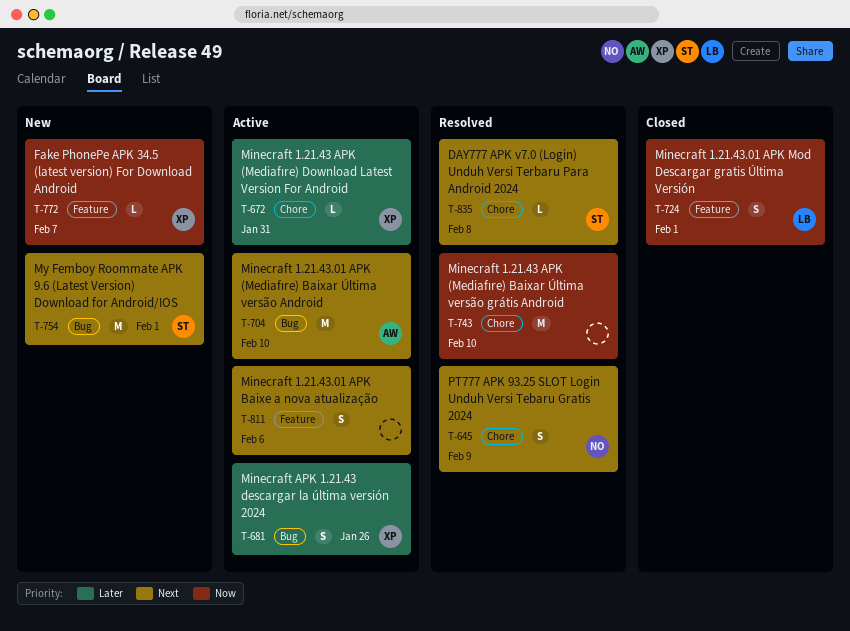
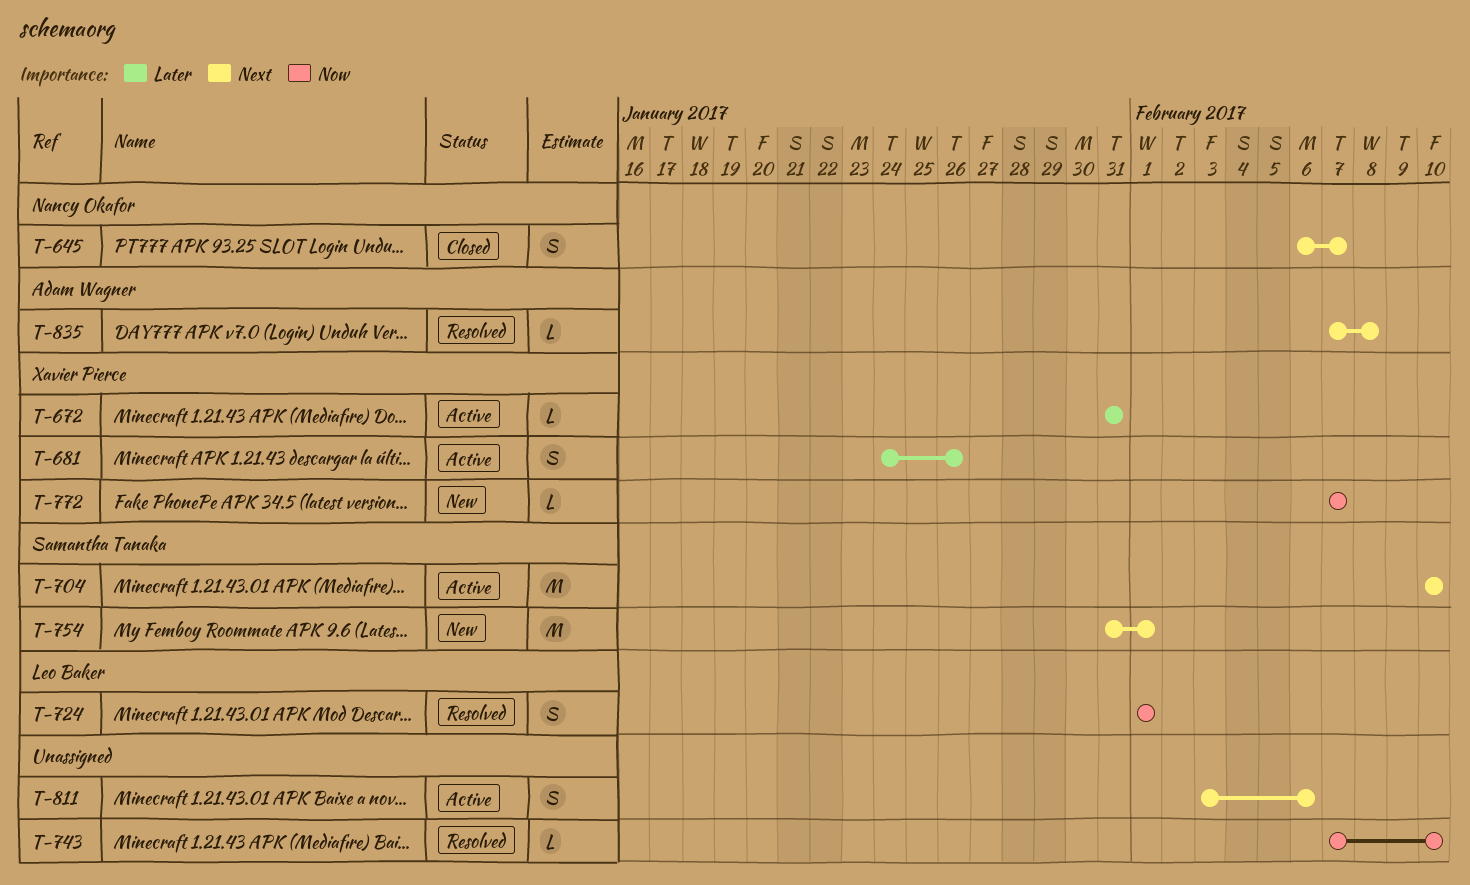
T-645, status: Resolved -> Closed
T-645, due: Feb 9 -> Feb 7
T-704, owner: Adam Wagner -> Samantha Tanaka
T-724, status: Closed -> Resolved
T-743, estimate: M -> L
T-835, owner: Samantha Tanaka -> Adam Wagner

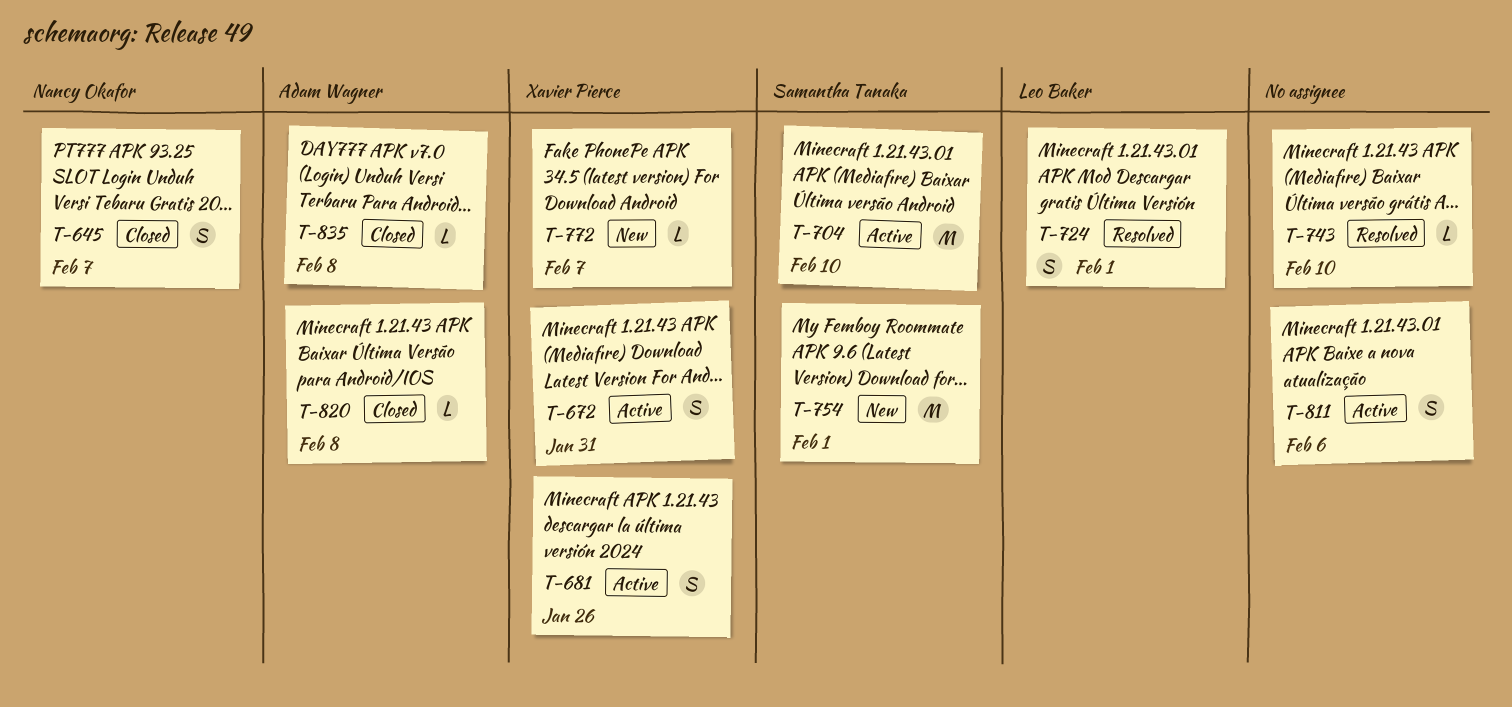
T-672, estimate: L -> S
T-820: none -> present
T-835, status: Resolved -> Closed

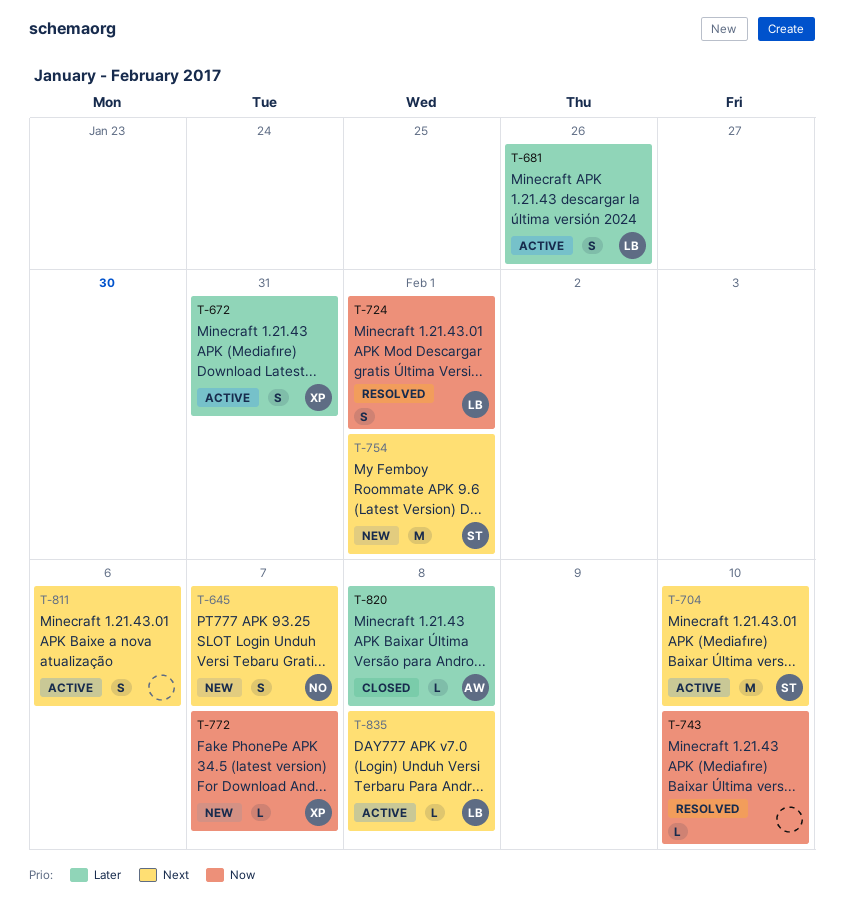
T-645, status: Closed -> New
T-681, owner: Xavier Pierce -> Leo Baker
T-835, status: Closed -> Active
T-835, owner: Adam Wagner -> Leo Baker

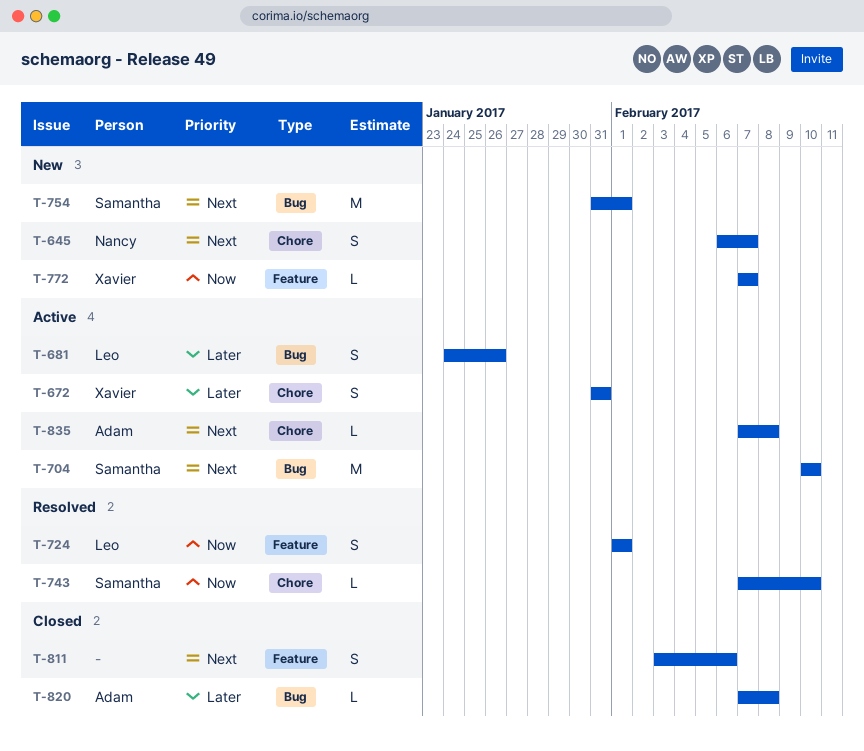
T-743, owner: none -> Samantha
T-811, status: Active -> Closed
T-835, owner: Leo -> Adam

